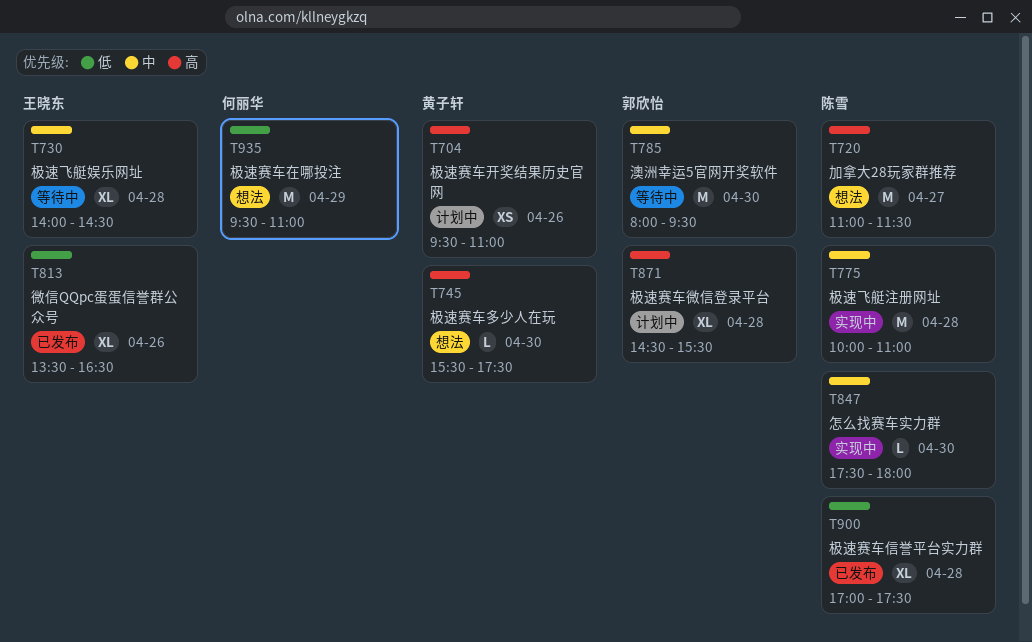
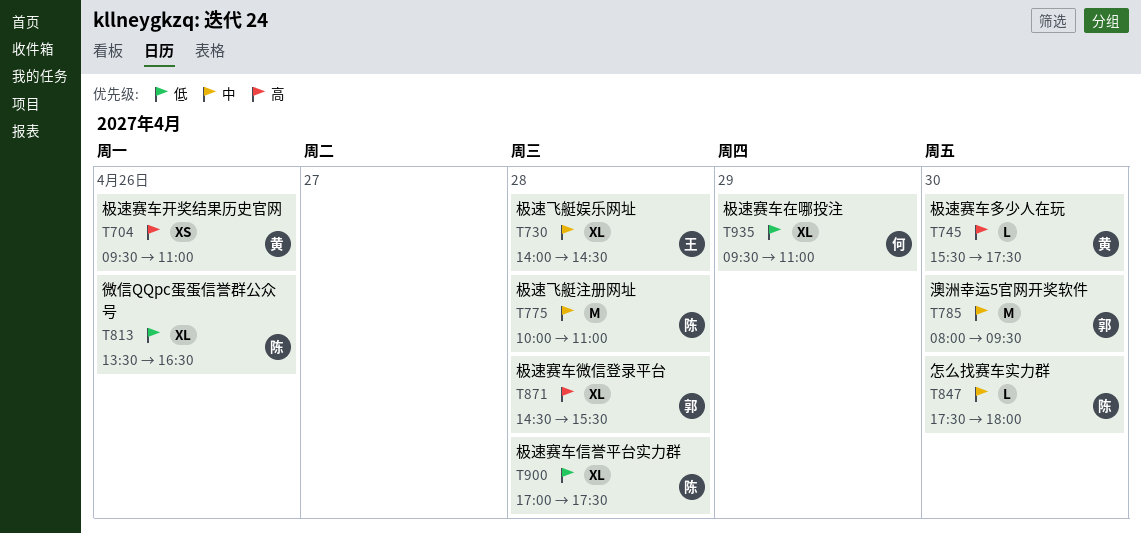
T720: present -> none
T813, owner: 王晓东 -> 陈雪
T935, estimate: M -> XL

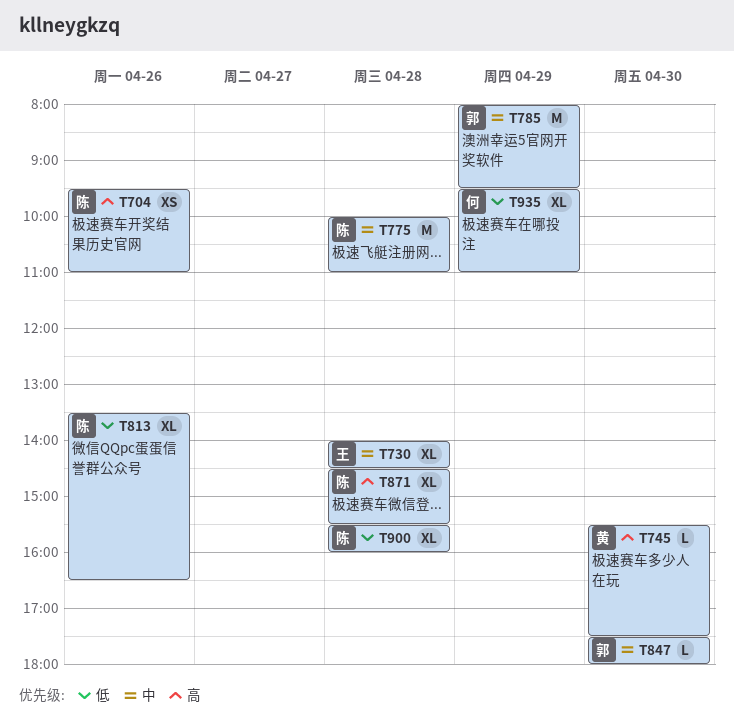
T704, owner: 黄 -> 陈
T785, day: Apr 30 -> Apr 29
T847, owner: 陈 -> 郭
T871, owner: 郭 -> 陈
T900, begins: 17:00 -> 15:30
T900, ends: 17:30 -> 16:00

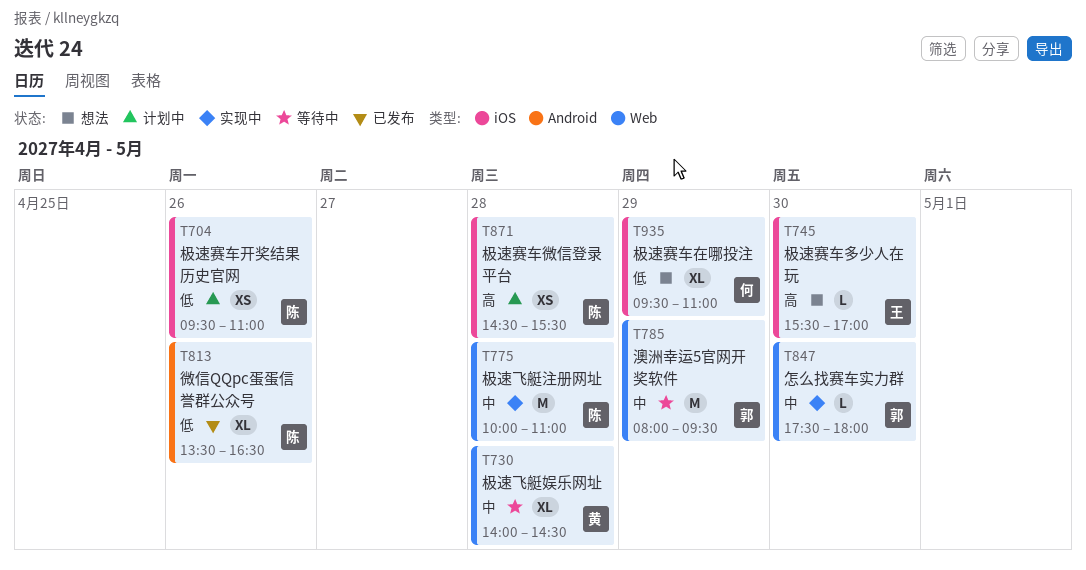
T704, priority: 高 -> 低
T730, owner: 王 -> 黄
T745, owner: 黄 -> 王
T745, ends: 17:30 -> 17:00
T871, estimate: XL -> XS
T900: present -> none

